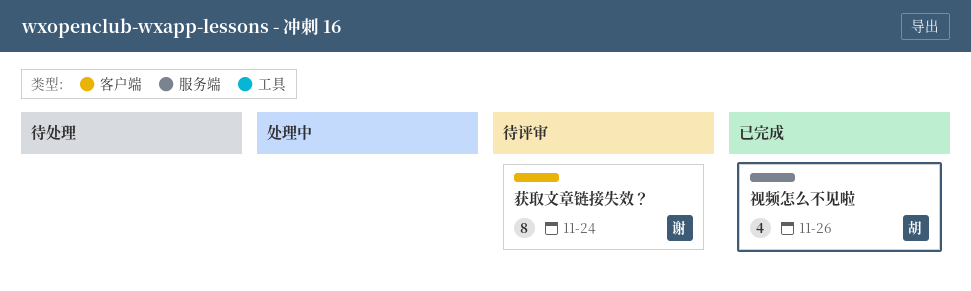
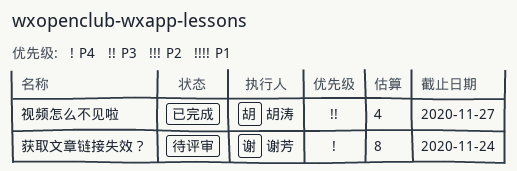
视频怎么不见啦, due: Nov 26 -> Nov 27

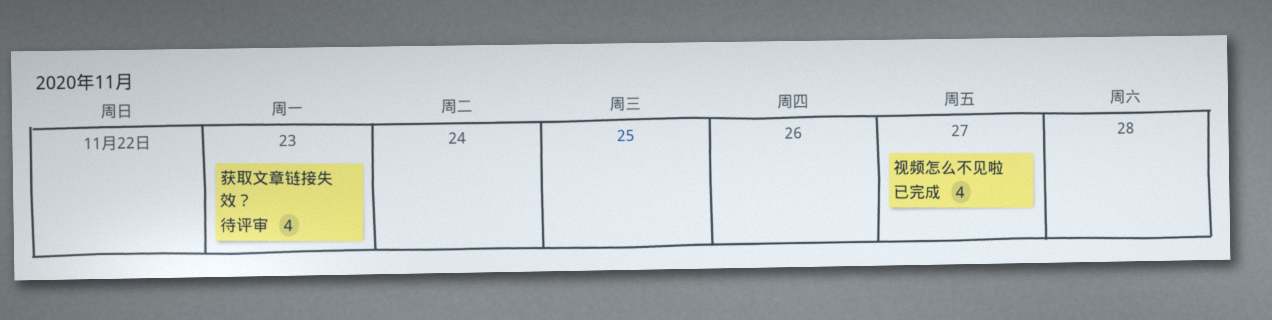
获取文章链接失效？, estimate: 8 -> 4
获取文章链接失效？, due: Nov 24 -> Nov 23

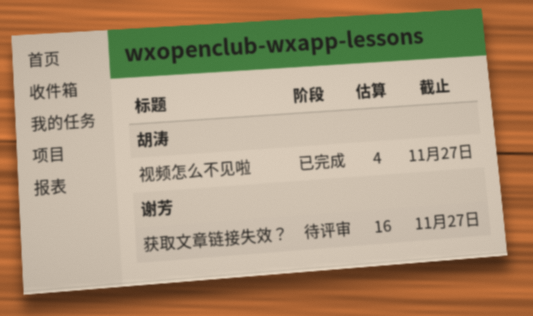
获取文章链接失效？, estimate: 4 -> 16
获取文章链接失效？, due: Nov 23 -> Nov 27

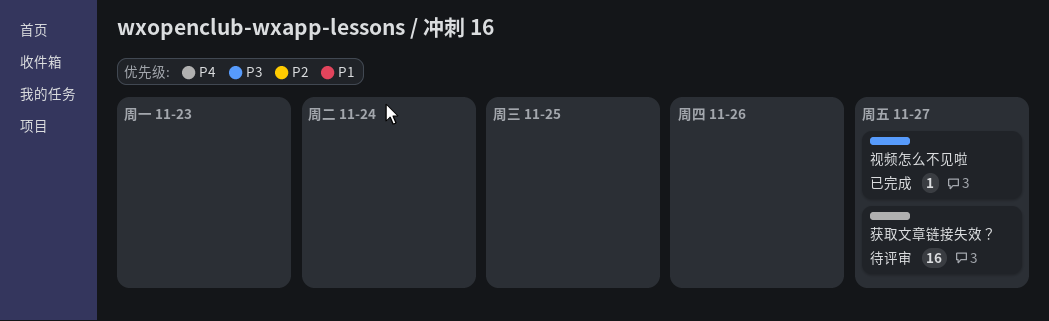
视频怎么不见啦, estimate: 4 -> 1

